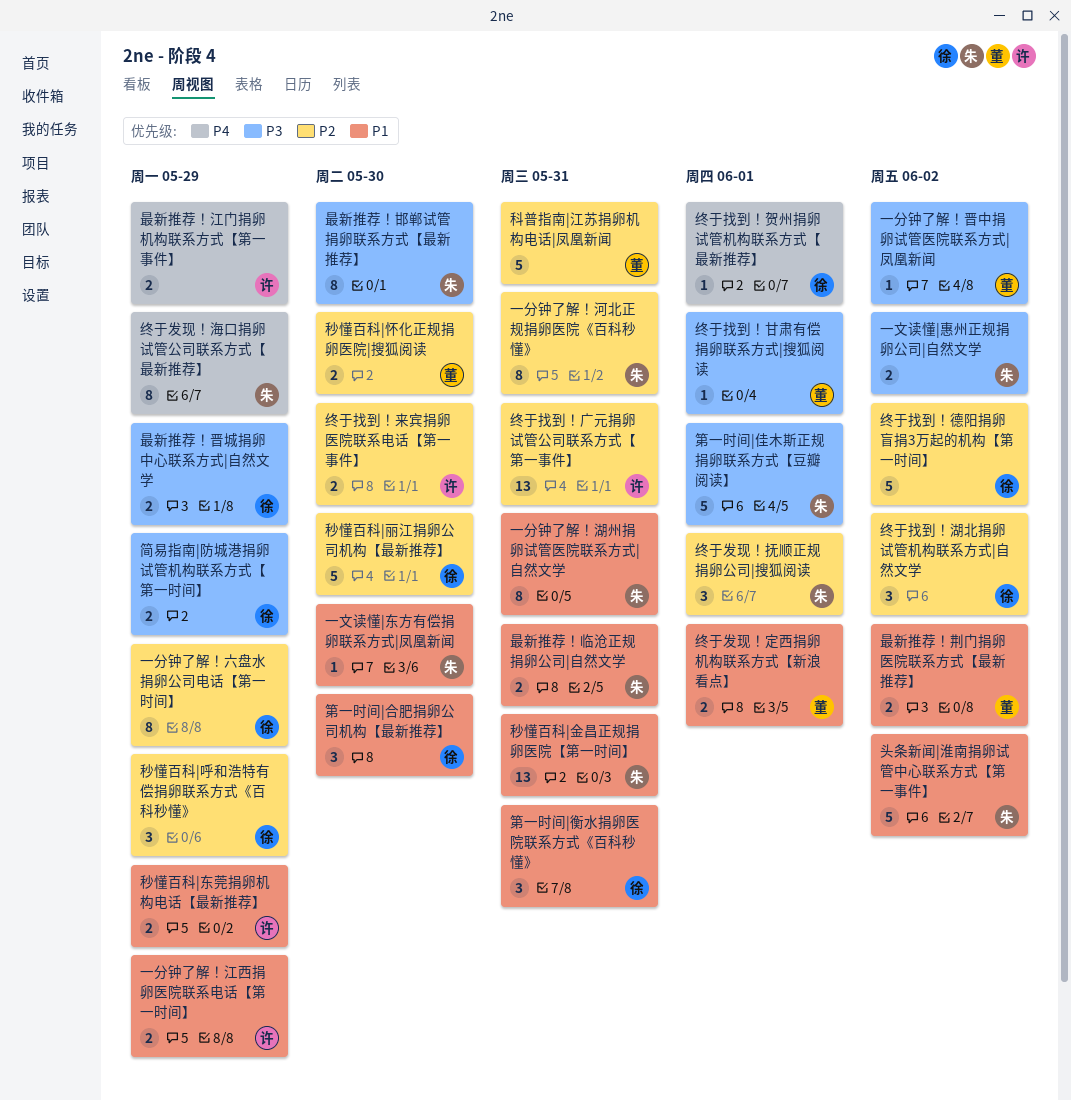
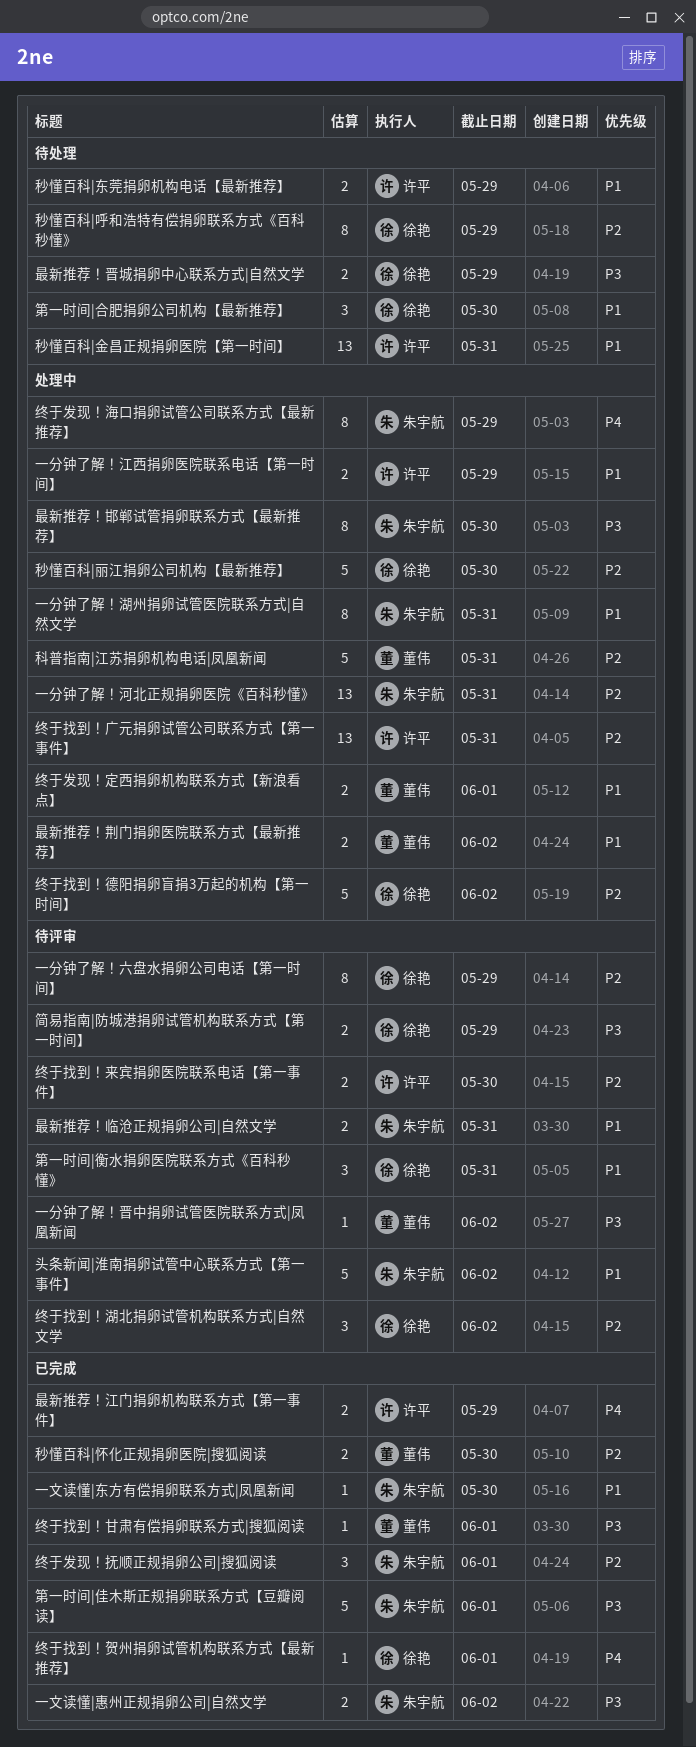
一分钟了解！河北正规捐卵医院《百科秒懂》, estimate: 8 -> 13
秒懂百科|呼和浩特有偿捐卵联系方式《百科秒懂》, estimate: 3 -> 8
秒懂百科|金昌正规捐卵医院【第一时间】, owner: 朱宇航 -> 许平

